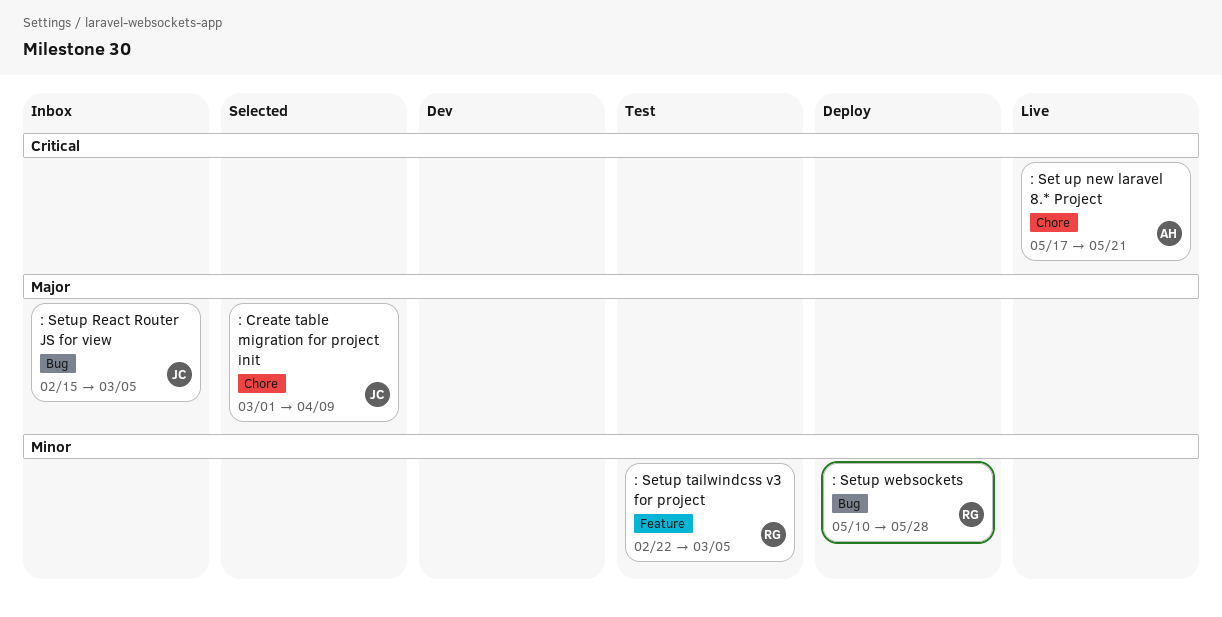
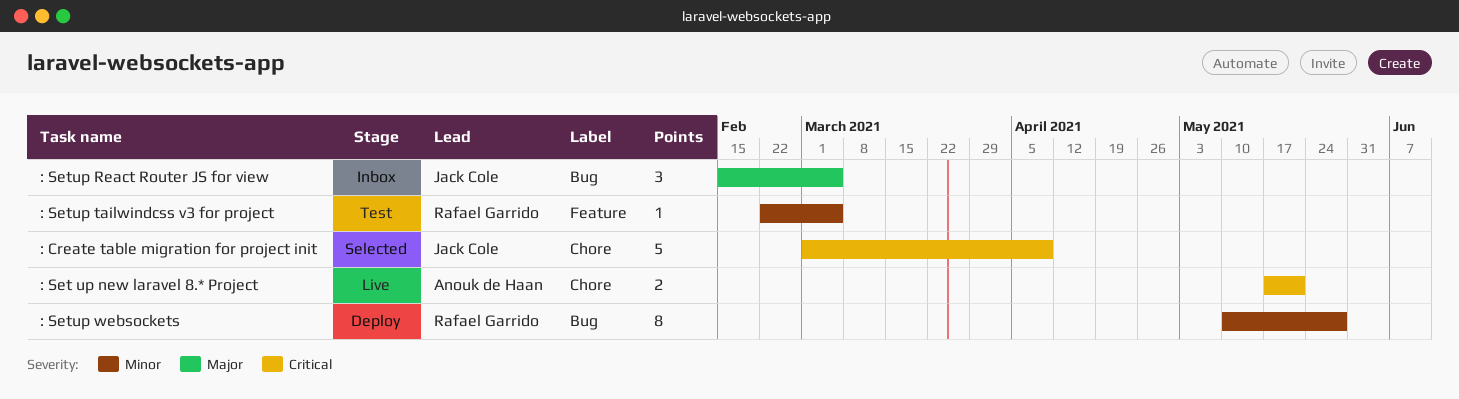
: Create table migration for project init, priority: Major -> Critical

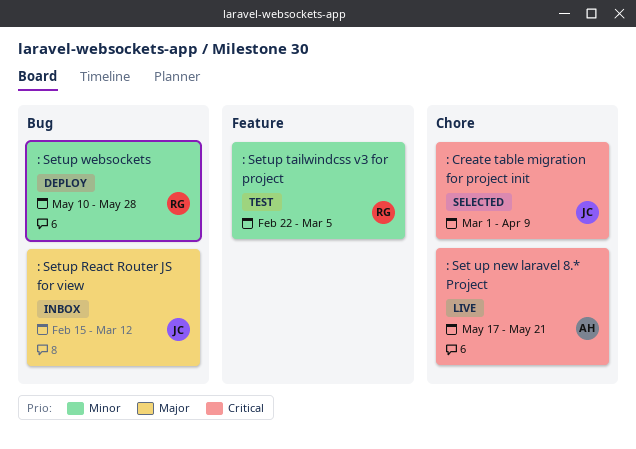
: Setup React Router JS for view, due: Mar 5 -> Mar 12

